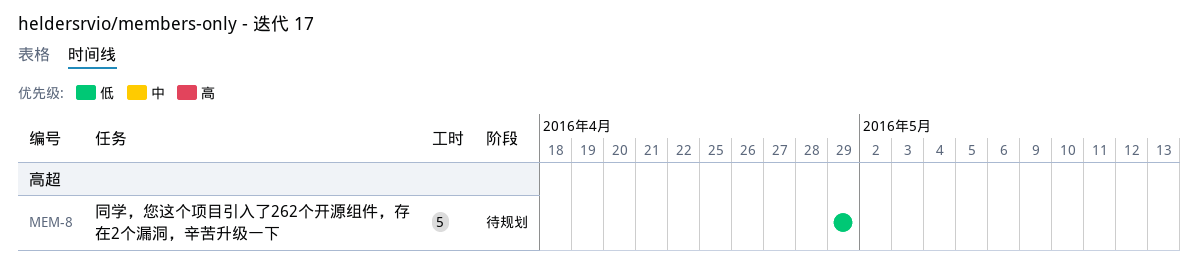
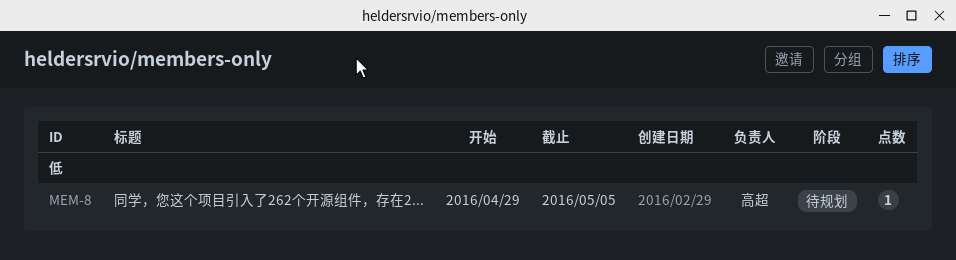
MEM-8, estimate: 5 -> 1
MEM-8, due: Apr 29 -> May 5

